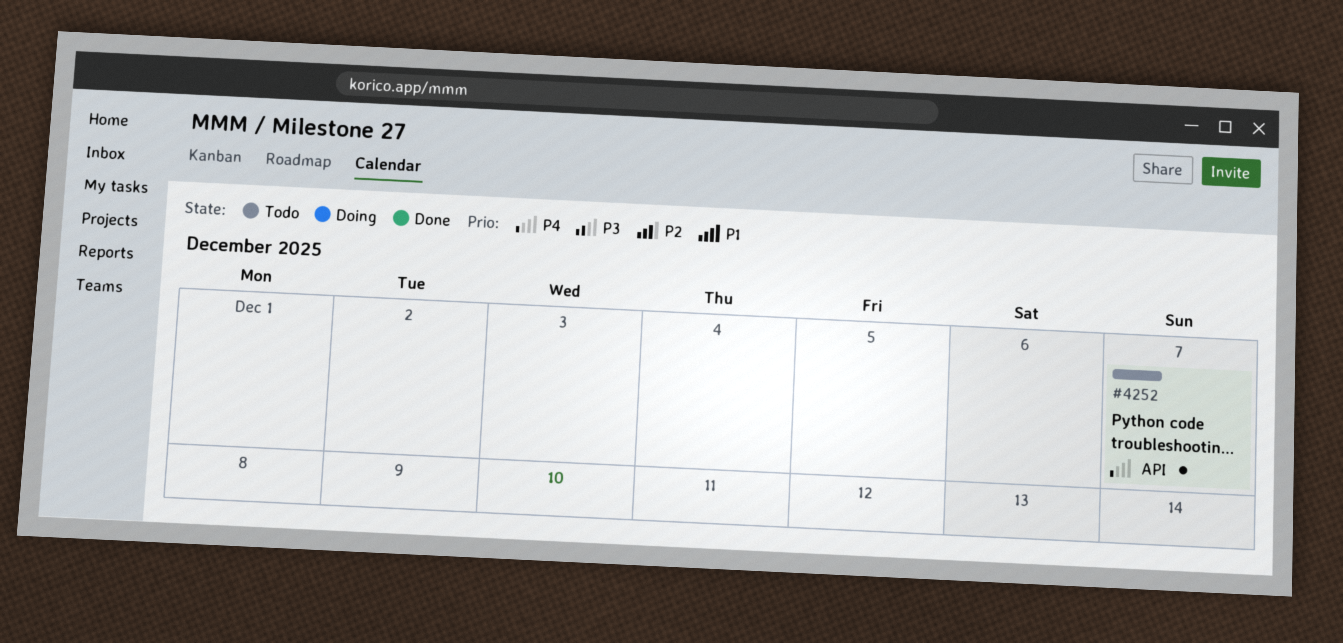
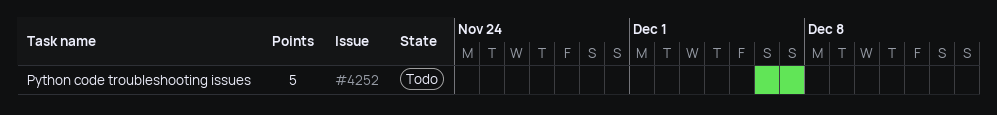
#4252, estimate: 1 -> 5

